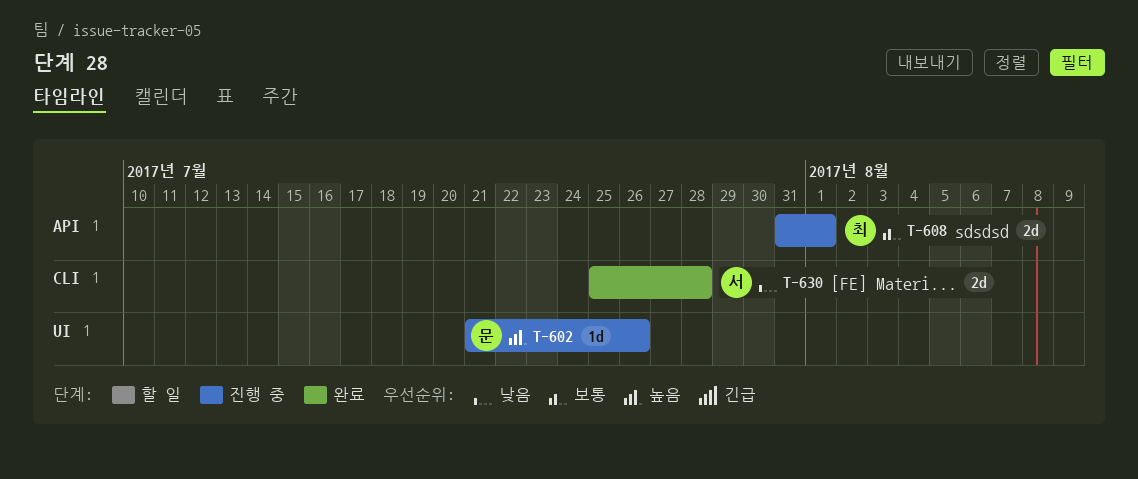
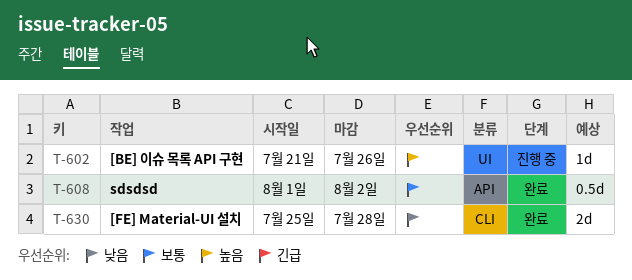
T-608, status: 진행 중 -> 완료
T-608, estimate: 2d -> 0.5d
T-608, start: Jul 31 -> Aug 1
T-608, due: Aug 1 -> Aug 2

